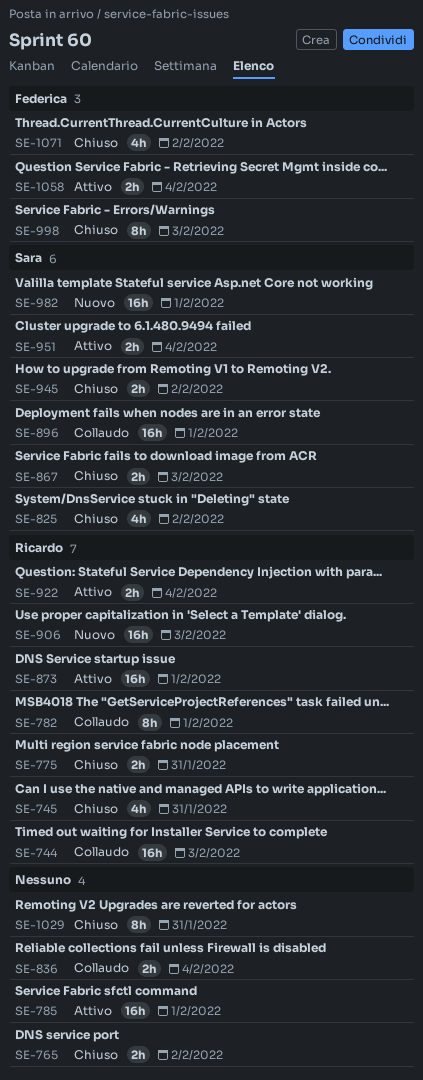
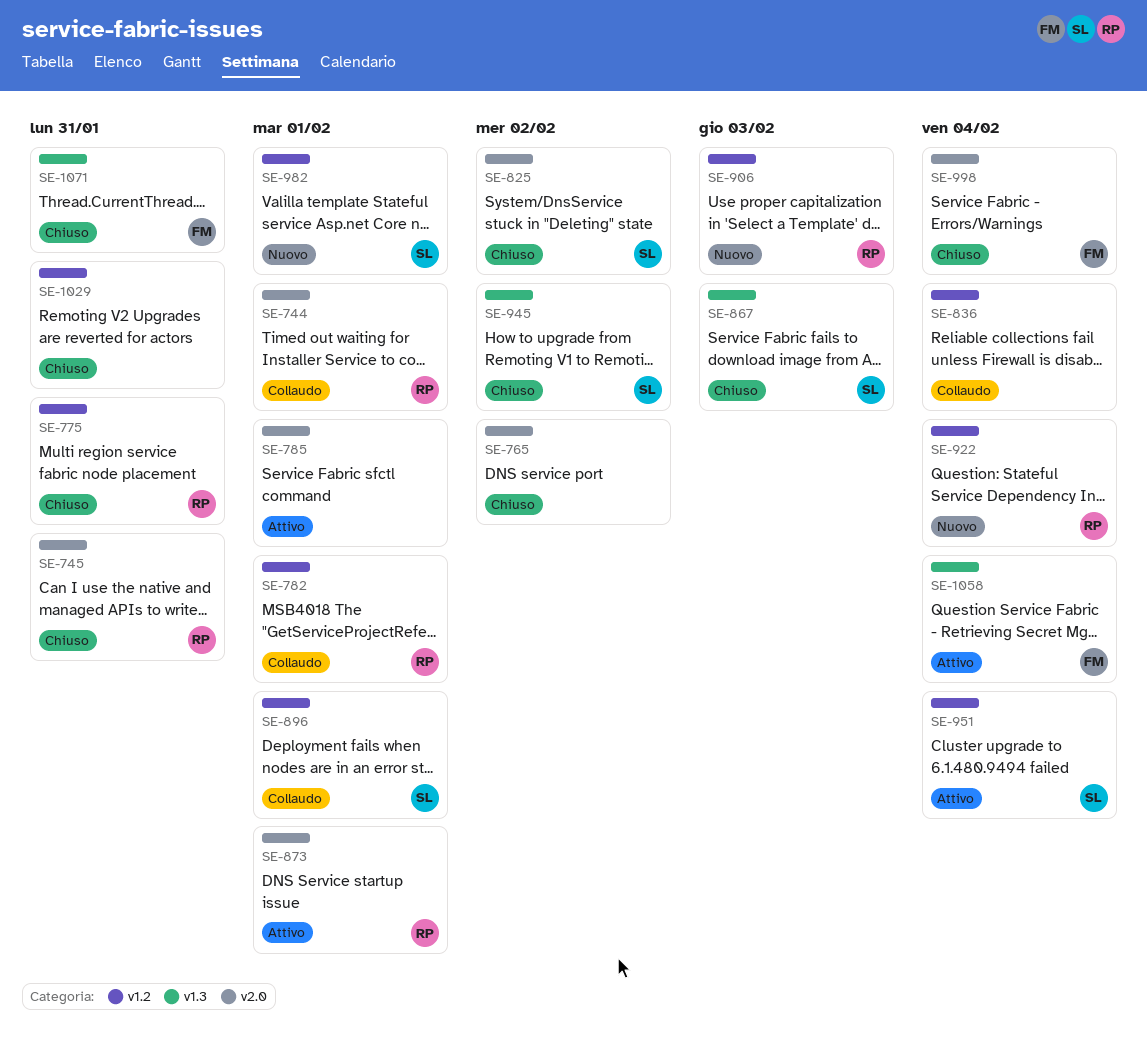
SE-744, due: Feb 3 -> Feb 1
SE-922, status: Attivo -> Nuovo
SE-998, due: Feb 3 -> Feb 4
SE-1071, due: Feb 2 -> Jan 31

